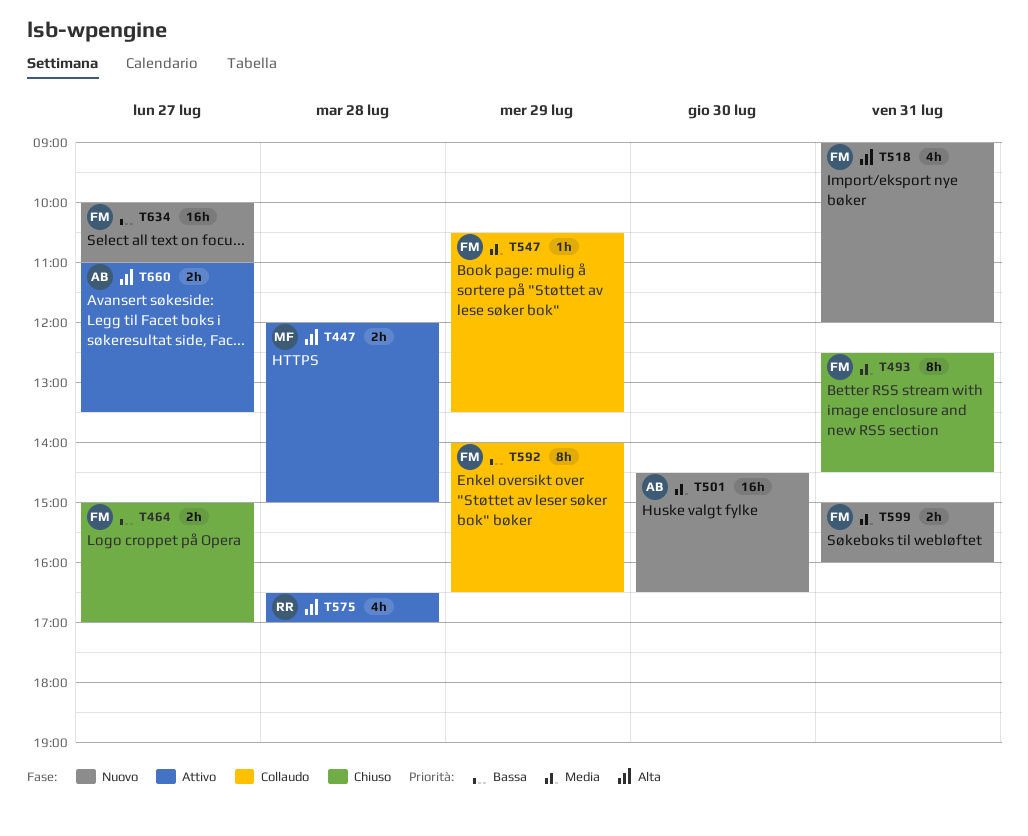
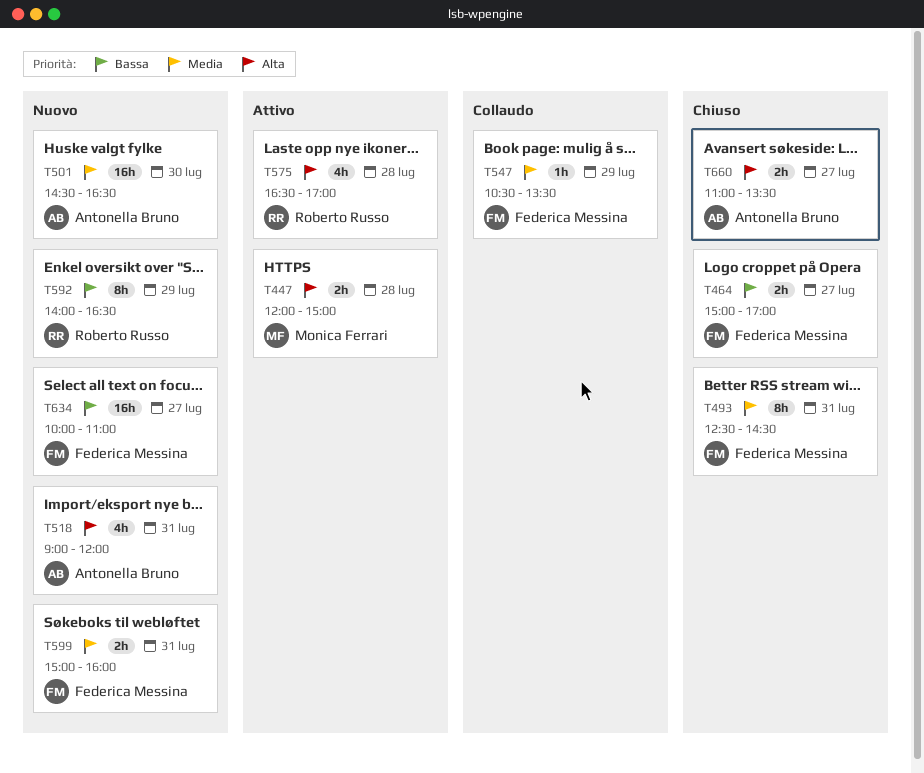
T518, owner: Federica Messina -> Antonella Bruno
T592, status: Collaudo -> Nuovo
T592, owner: Federica Messina -> Roberto Russo
T660, status: Attivo -> Chiuso

